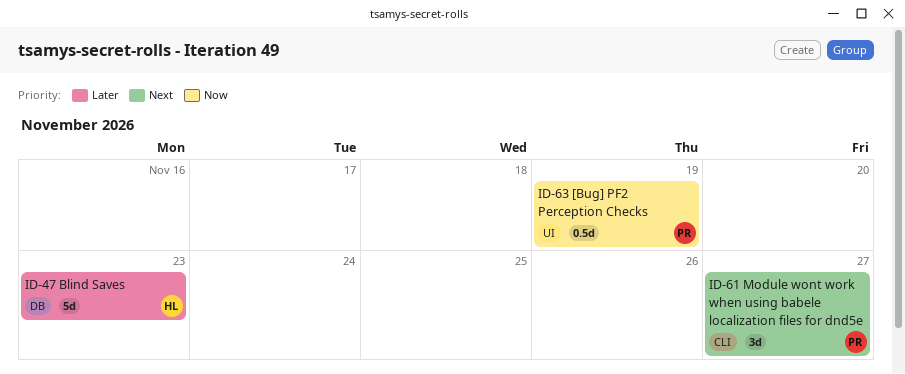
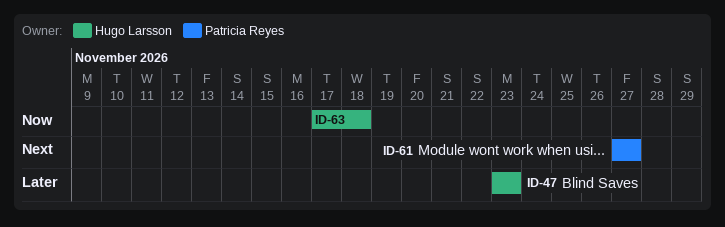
ID-63, owner: Patricia Reyes -> Hugo Larsson
ID-63, due: Nov 19 -> Nov 18

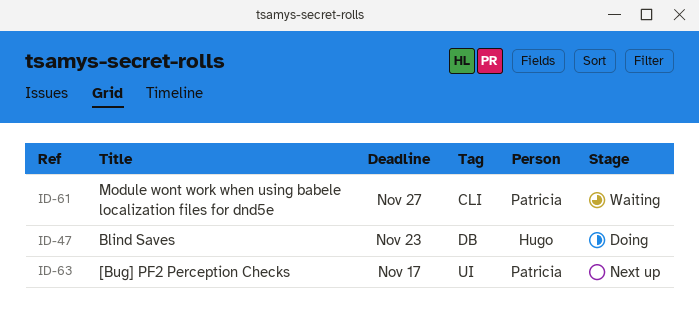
ID-63, owner: Hugo Larsson -> Patricia Reyes
ID-63, due: Nov 18 -> Nov 17

